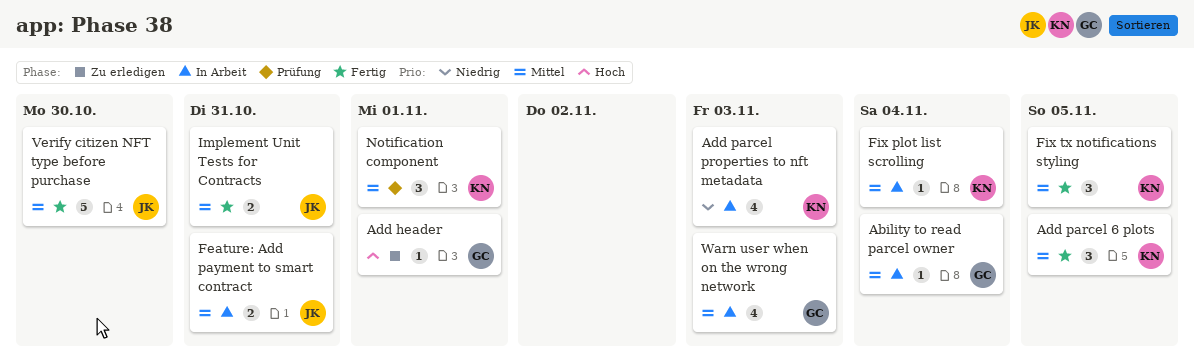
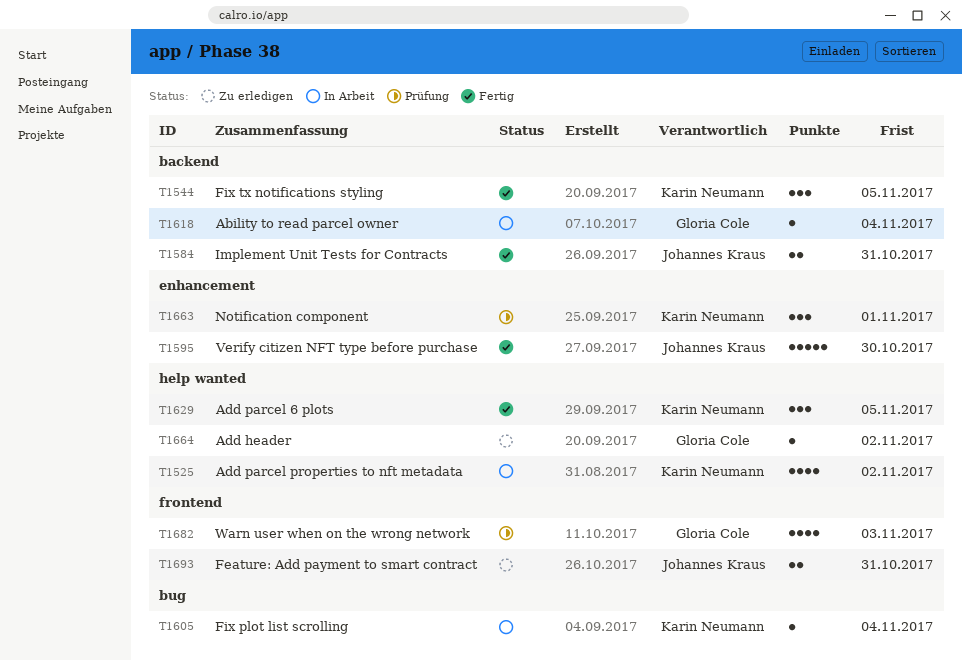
Add header, due: Nov 1 -> Nov 2
Add parcel properties to nft metadata, due: Nov 3 -> Nov 2
Feature: Add payment to smart contract, status: In Arbeit -> Zu erledigen
Warn user when on the wrong network, status: In Arbeit -> Prüfung

